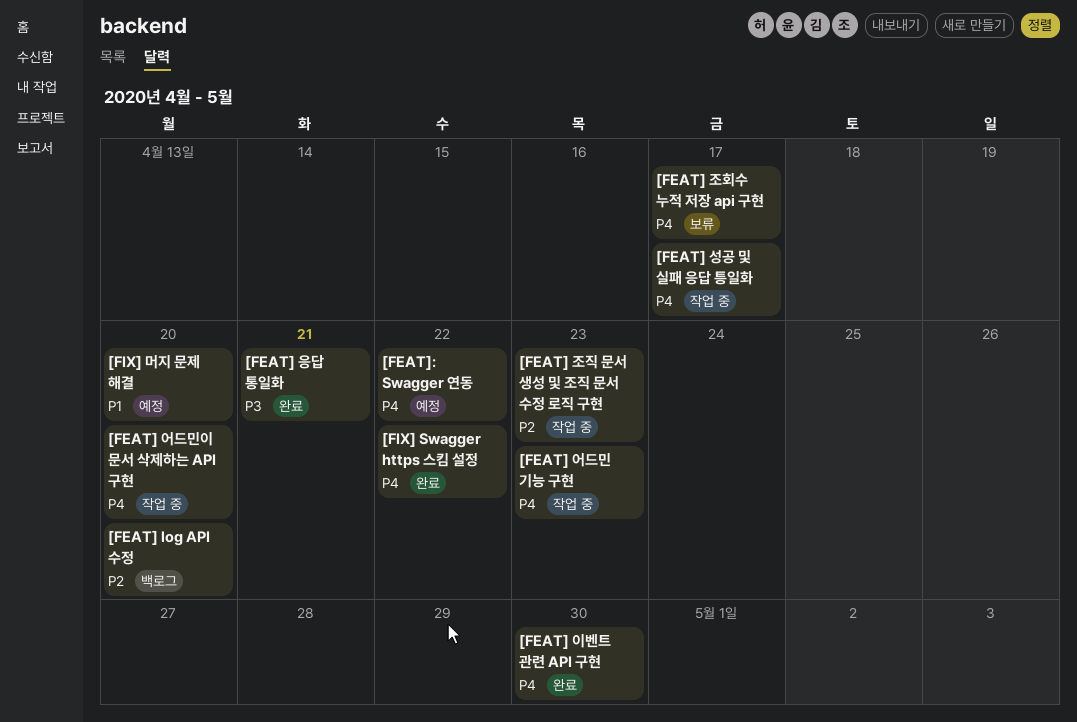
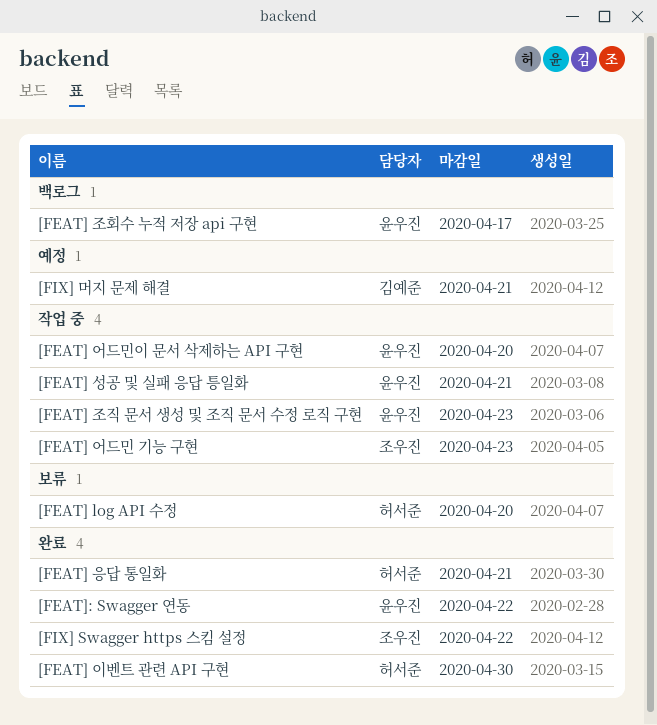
[FEAT] log API 수정, status: 백로그 -> 보류
[FEAT] 성공 및 실패 응답 틍일화, due: Apr 17 -> Apr 21
[FEAT] 조회수 누적 저장 api 구현, status: 보류 -> 백로그
[FEAT]: Swagger 연동, status: 예정 -> 완료
[FIX] 머지 문제 해결, due: Apr 20 -> Apr 21

